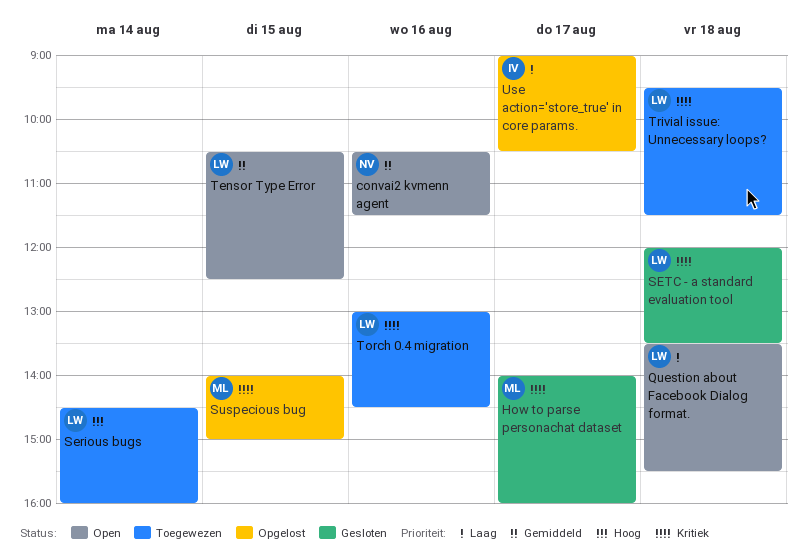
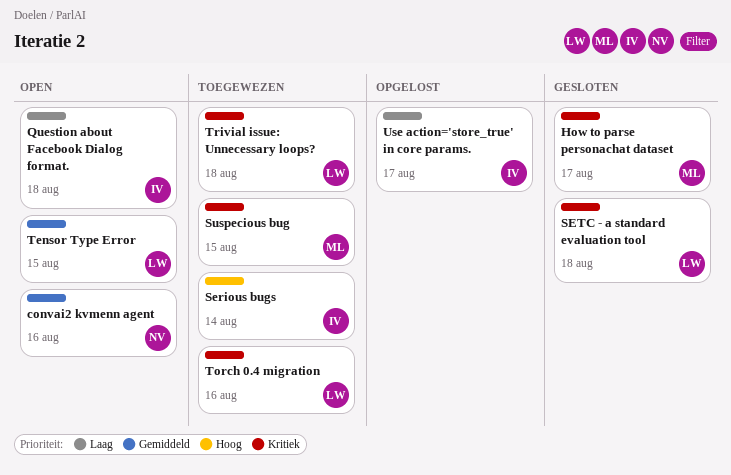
Question about Facebook Dialog format., owner: LW -> IV
Serious bugs, owner: LW -> IV
Suspecious bug, status: Opgelost -> Toegewezen

